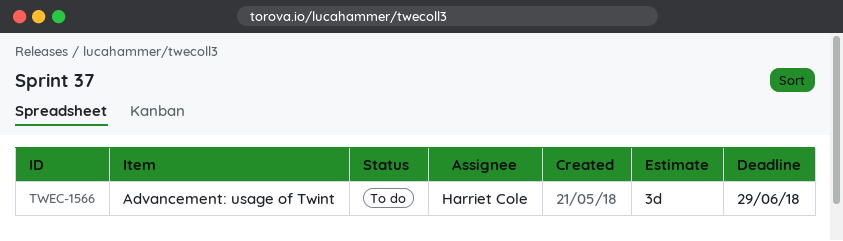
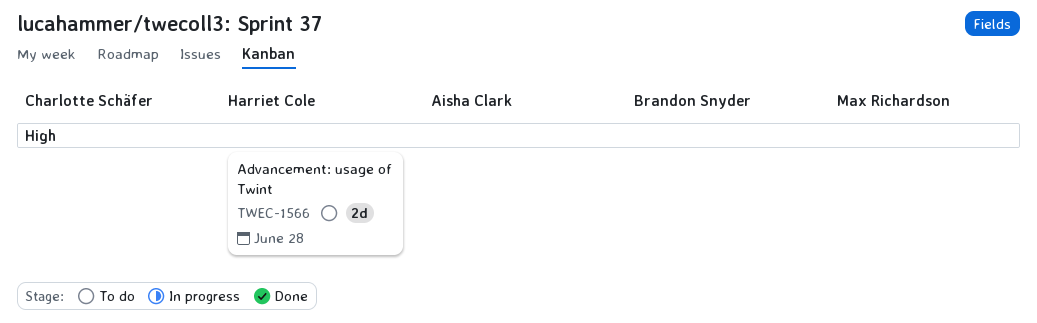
TWEC-1566, estimate: 3d -> 2d
TWEC-1566, due: Jun 29 -> Jun 28

